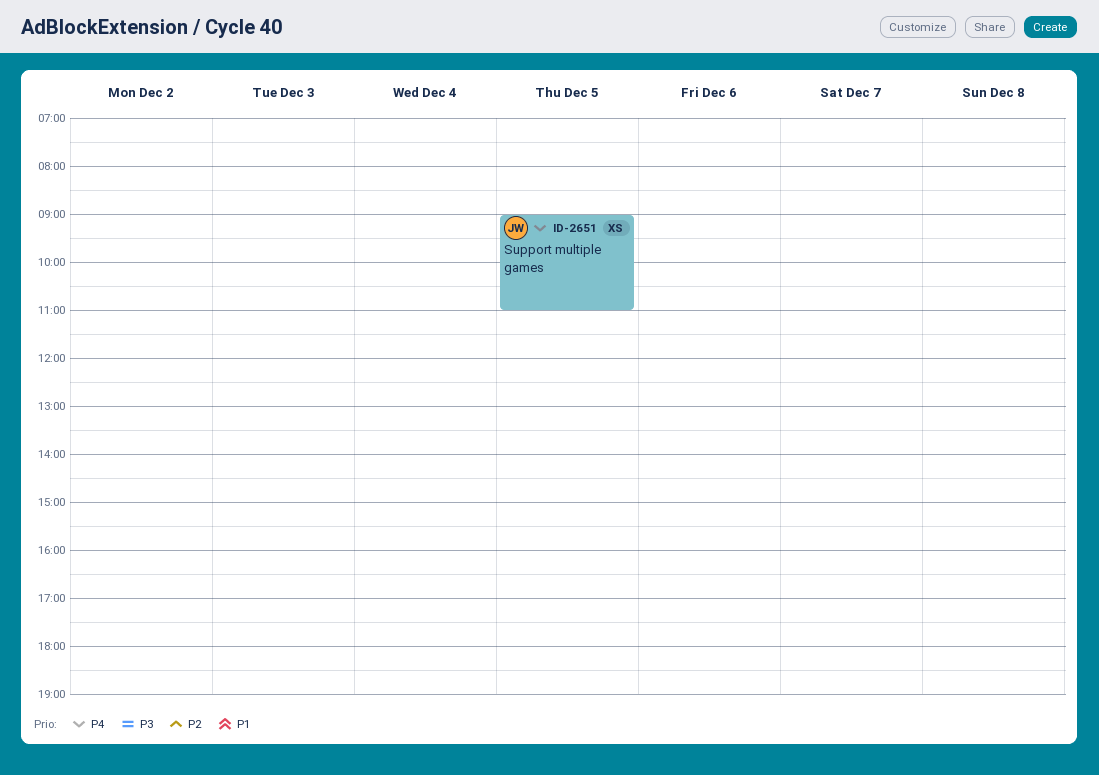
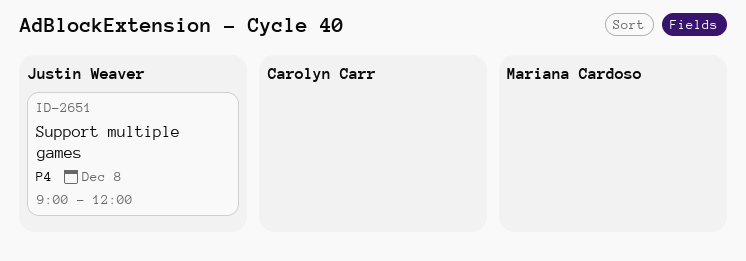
ID-2651, day: Dec 5 -> Dec 8
ID-2651, ends: 11:00 -> 12:00

